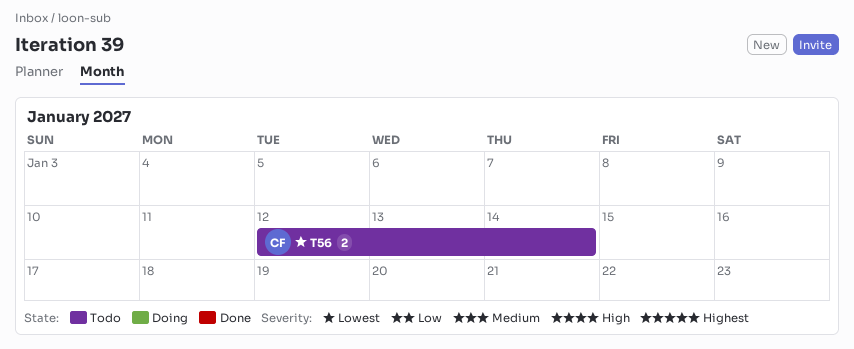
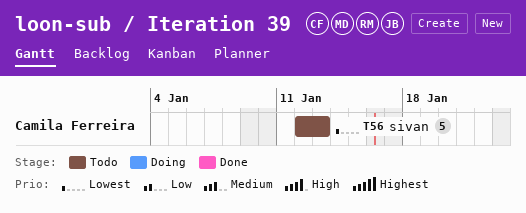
T56, estimate: 2 -> 5
T56, due: Jan 14 -> Jan 13

